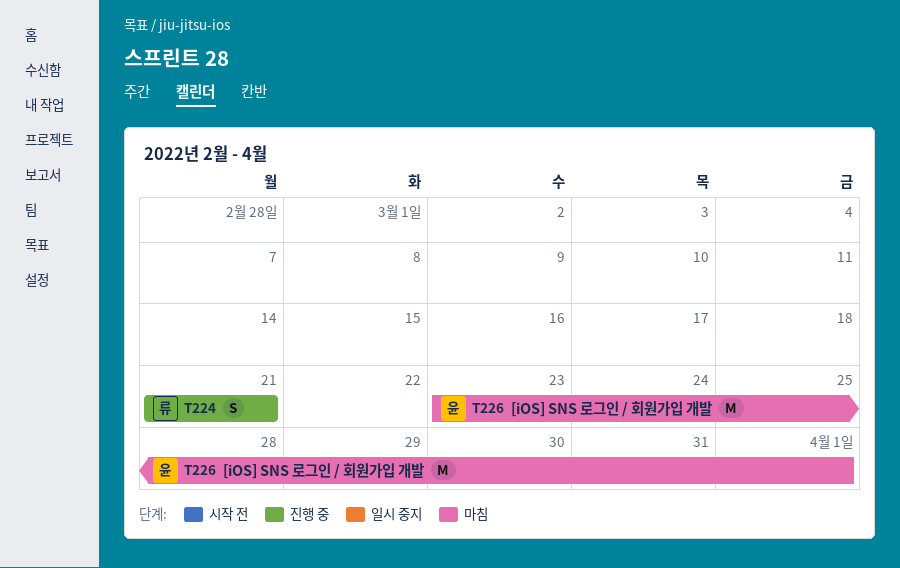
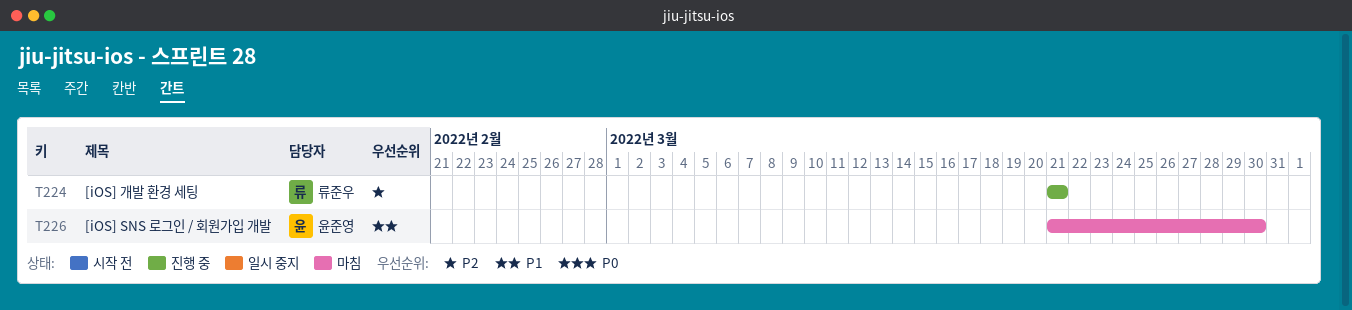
T226, start: Mar 23 -> Mar 21
T226, due: Apr 1 -> Mar 30

